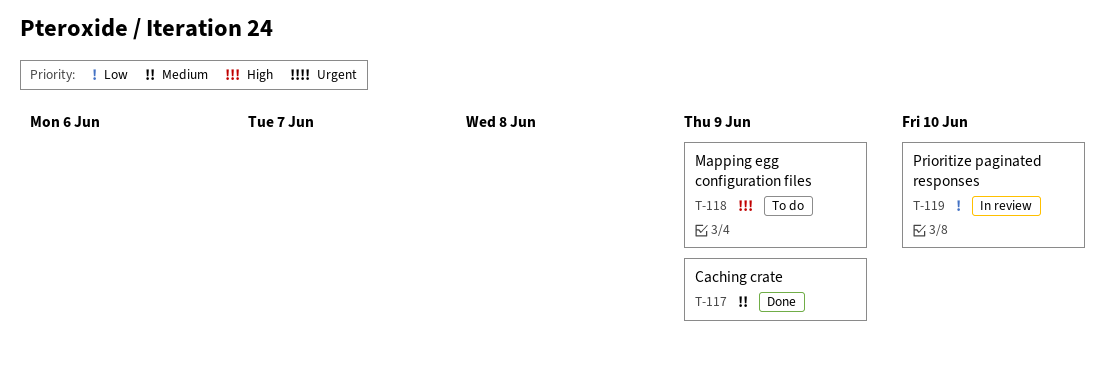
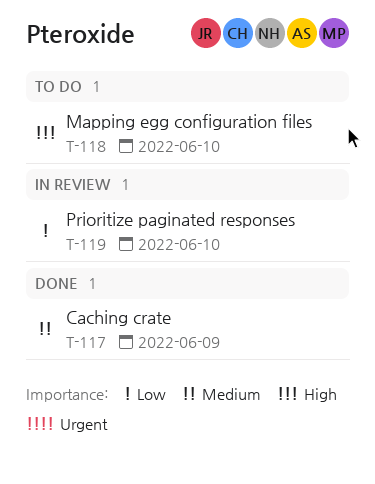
T-118, due: Jun 9 -> Jun 10

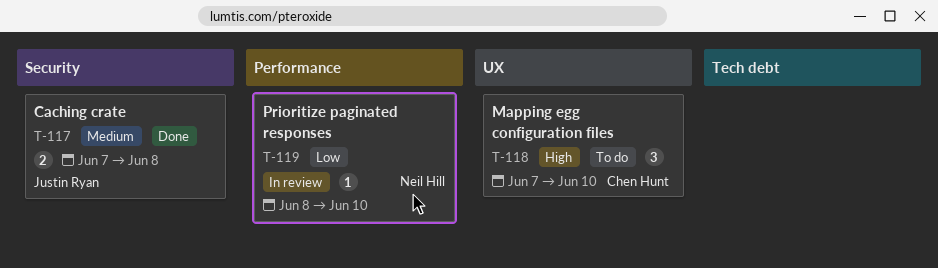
T-117, due: Jun 9 -> Jun 8

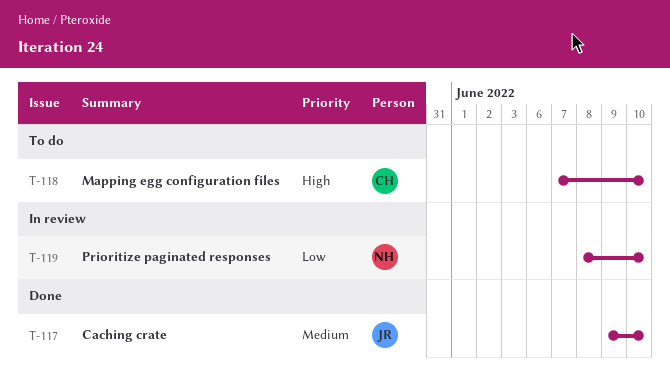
T-117, start: Jun 7 -> Jun 9
T-117, due: Jun 8 -> Jun 10

